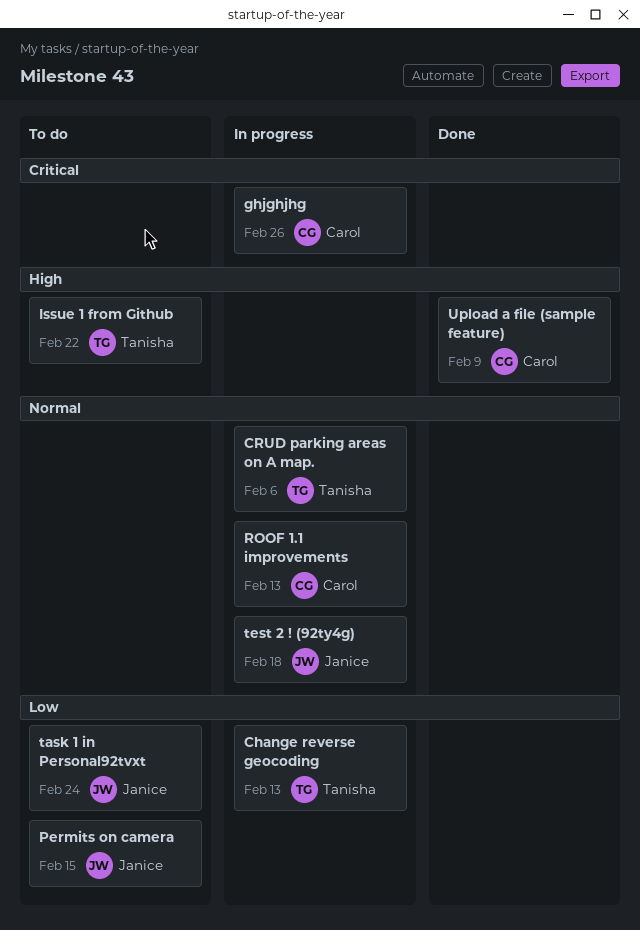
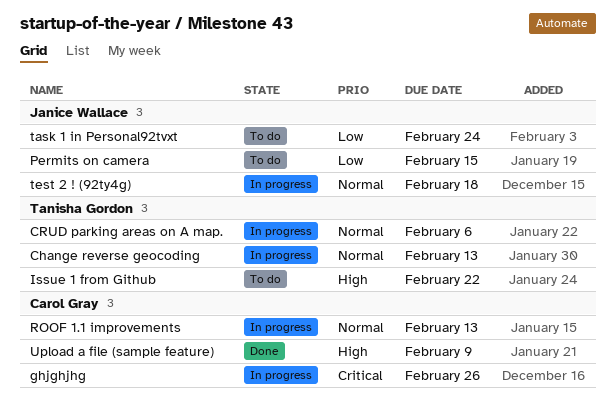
Change reverse geocoding, priority: Low -> Normal

